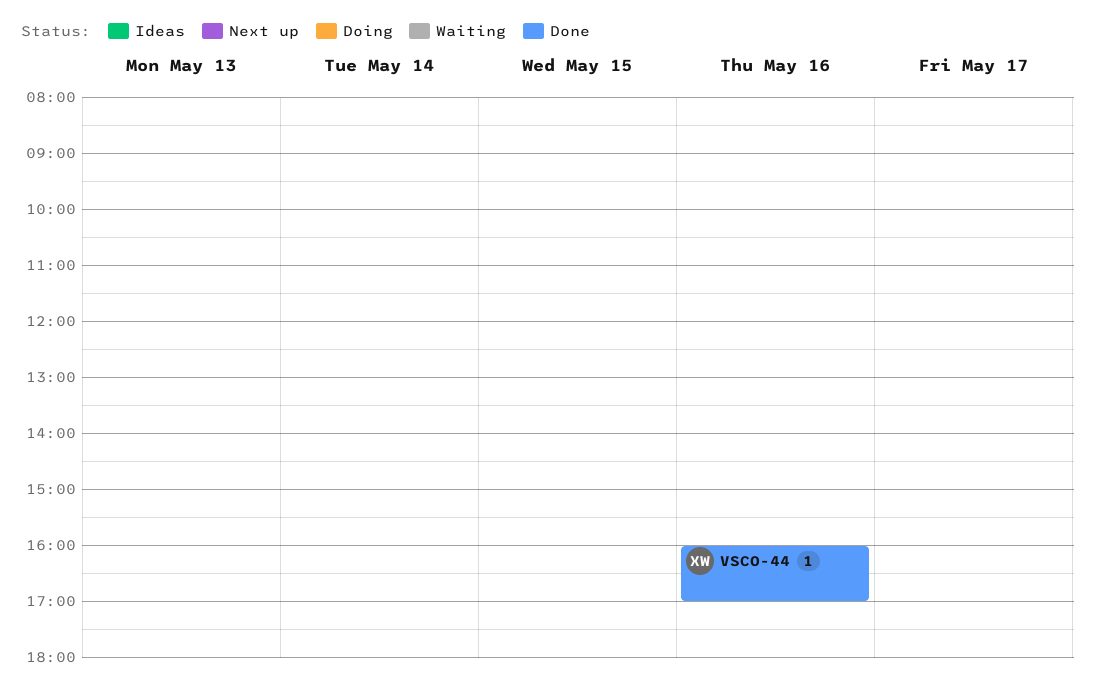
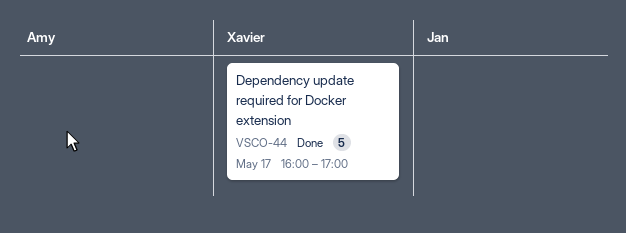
VSCO-44, estimate: 1 -> 5
VSCO-44, day: May 16 -> May 17

